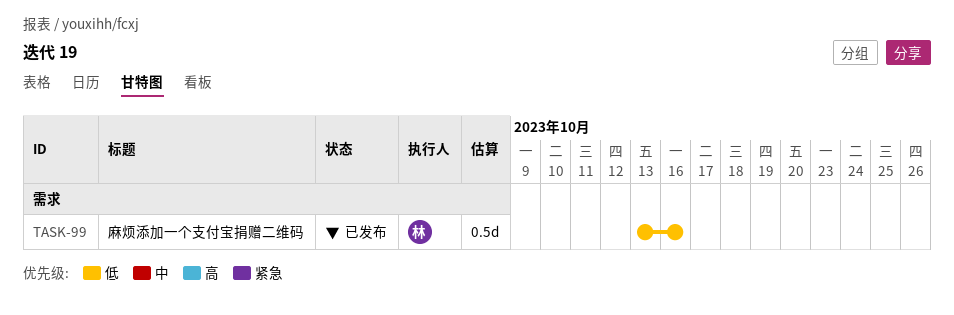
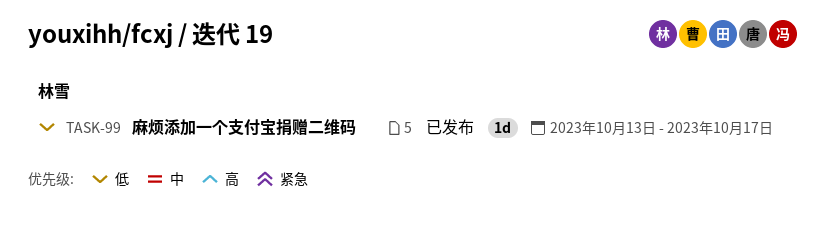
TASK-99, estimate: 0.5d -> 1d
TASK-99, due: Oct 16 -> Oct 17

